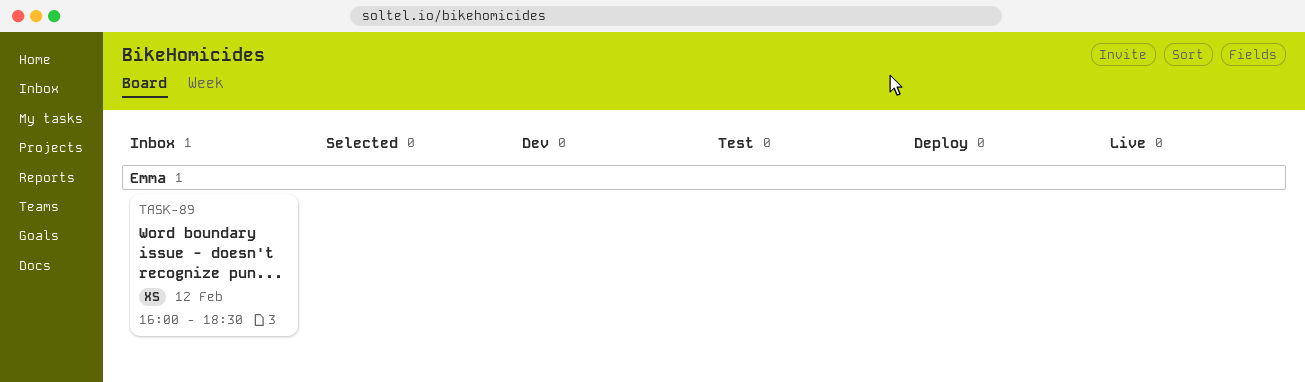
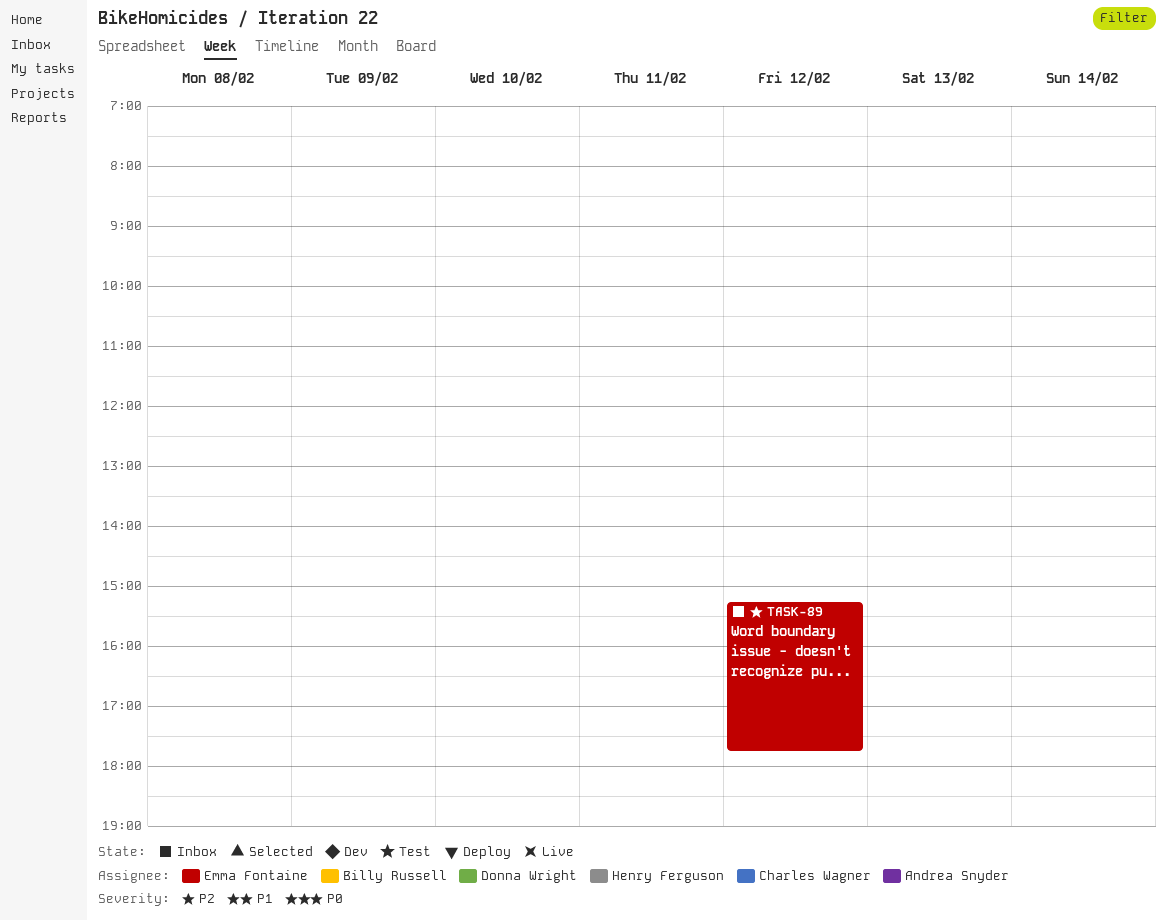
TASK-89, begins: 16:00 -> 15:15
TASK-89, ends: 18:30 -> 17:45

